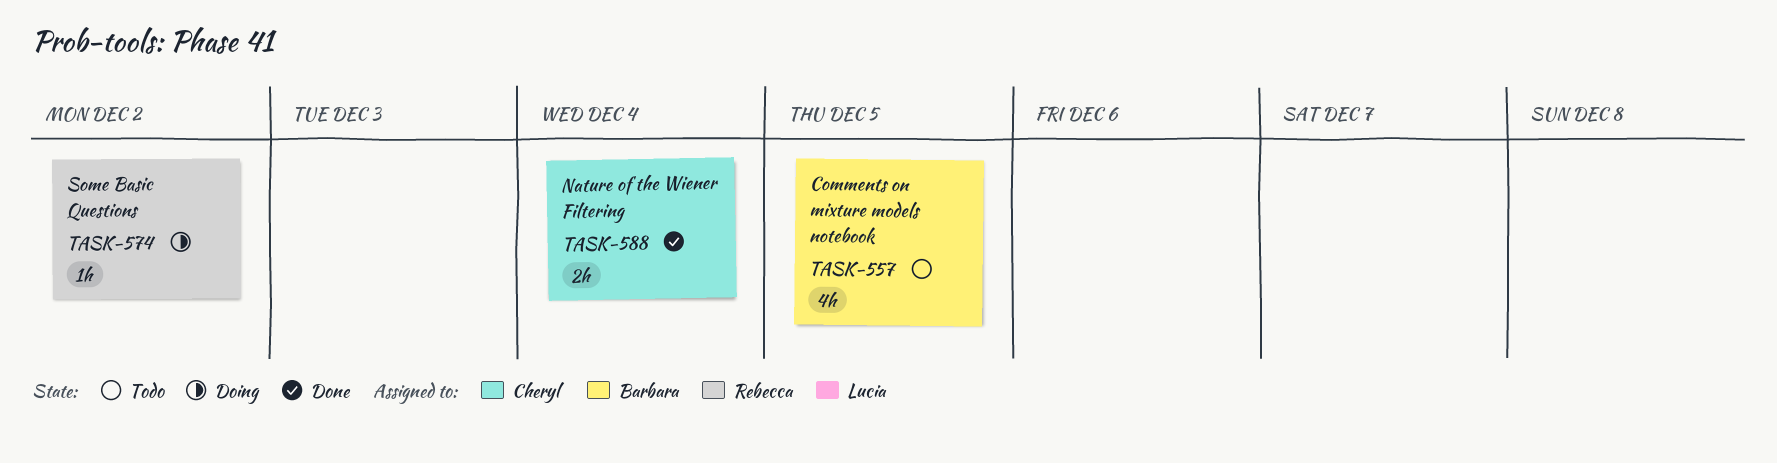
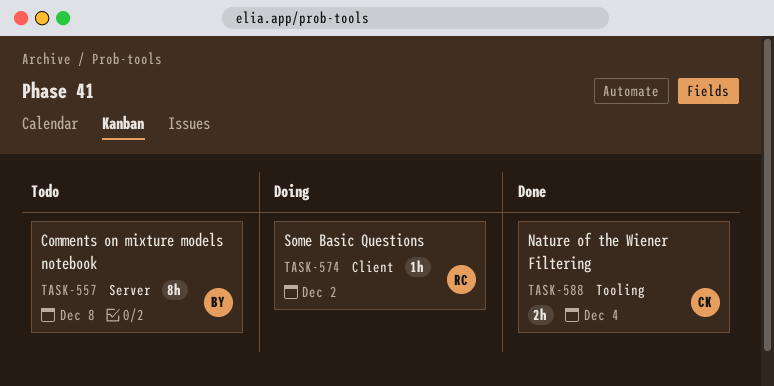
TASK-557, estimate: 4h -> 8h
TASK-557, due: Dec 5 -> Dec 8

